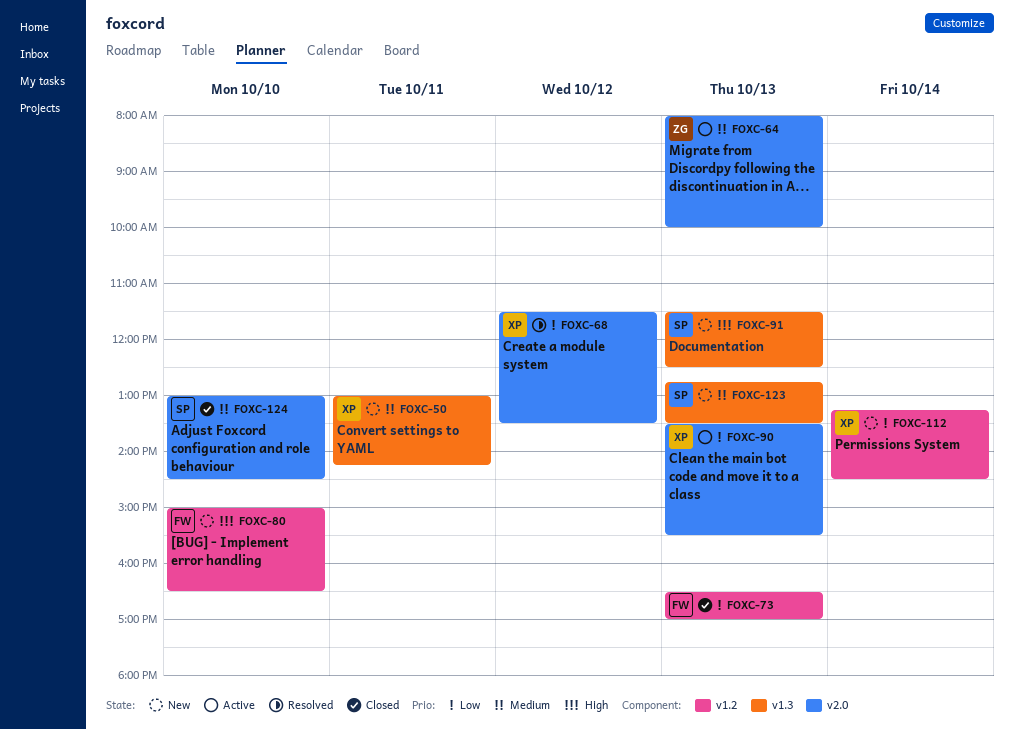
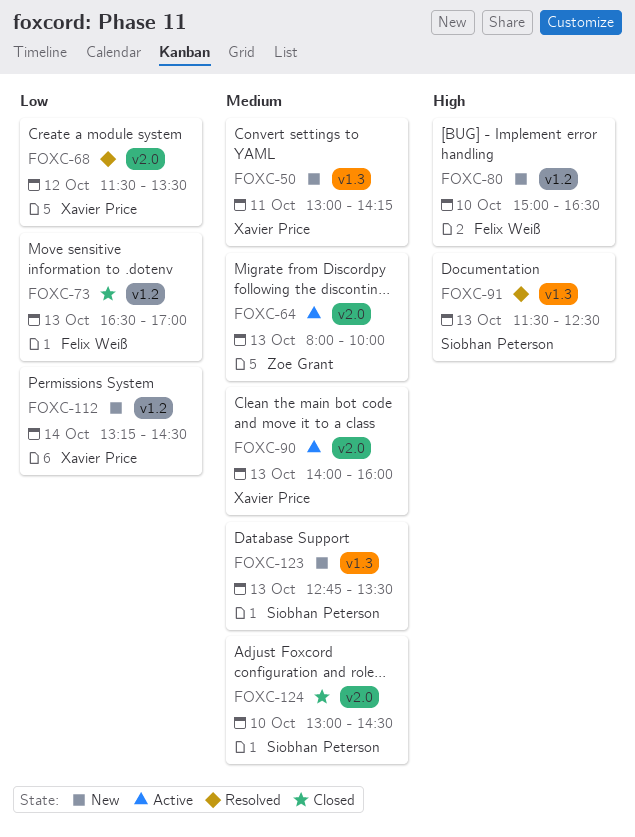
FOXC-90, priority: Low -> Medium
FOXC-90, begins: 13:30 -> 14:00
FOXC-90, ends: 15:30 -> 16:00
FOXC-91, status: New -> Resolved

